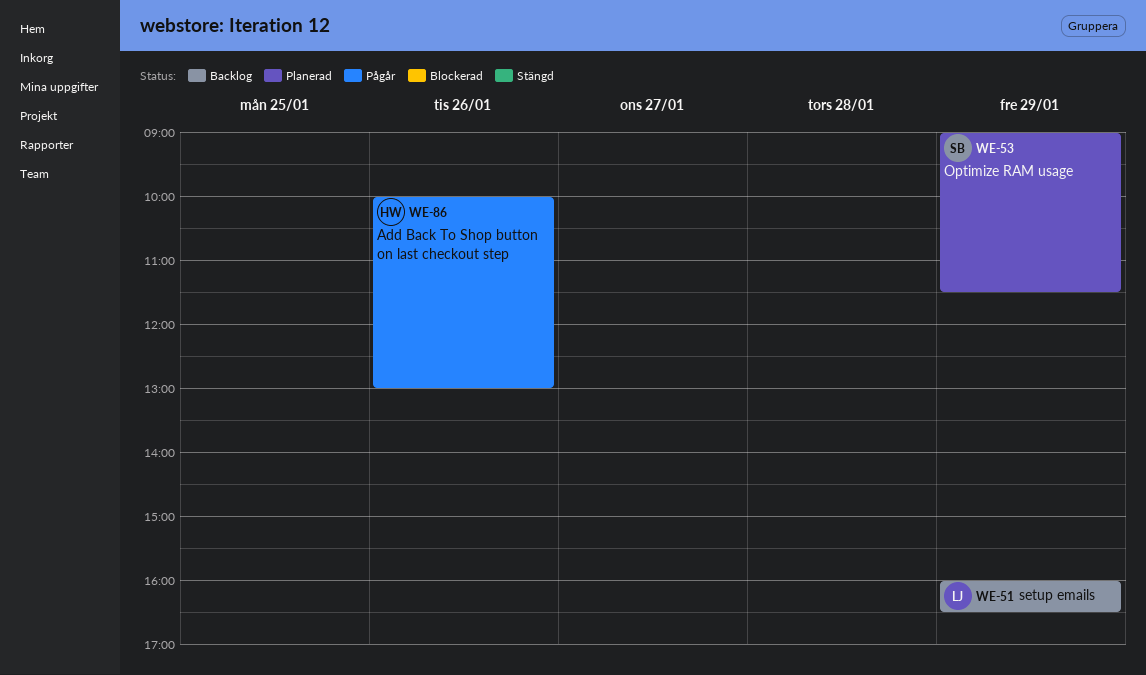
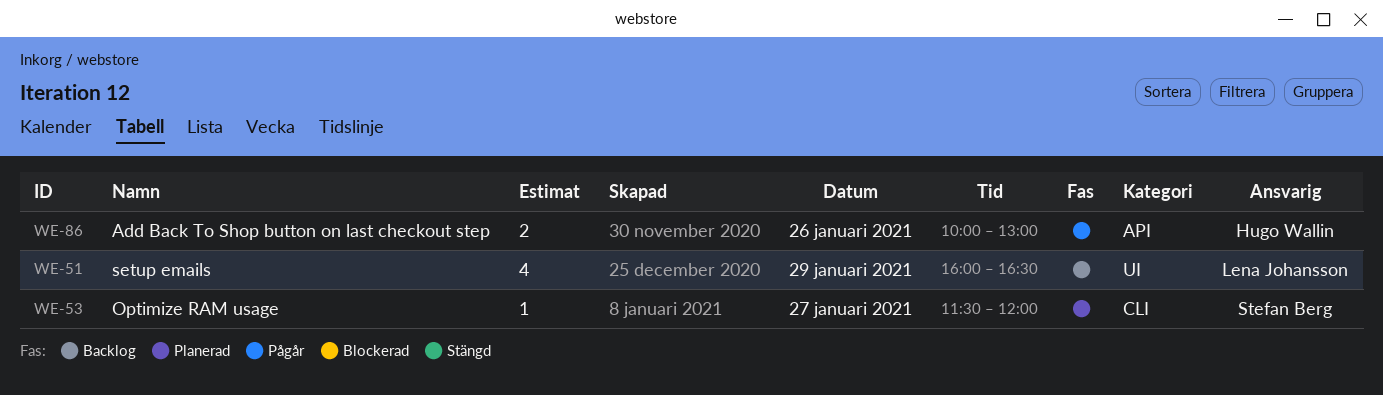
WE-53, day: Jan 29 -> Jan 27
WE-53, begins: 09:00 -> 11:30
WE-53, ends: 11:30 -> 12:00

